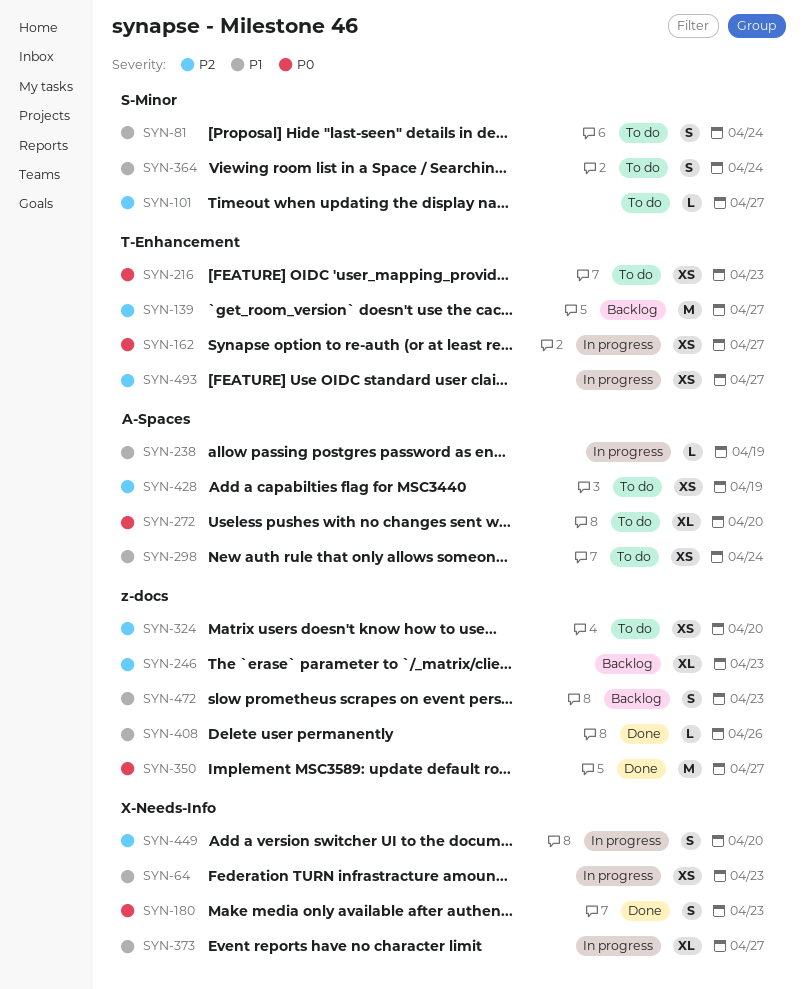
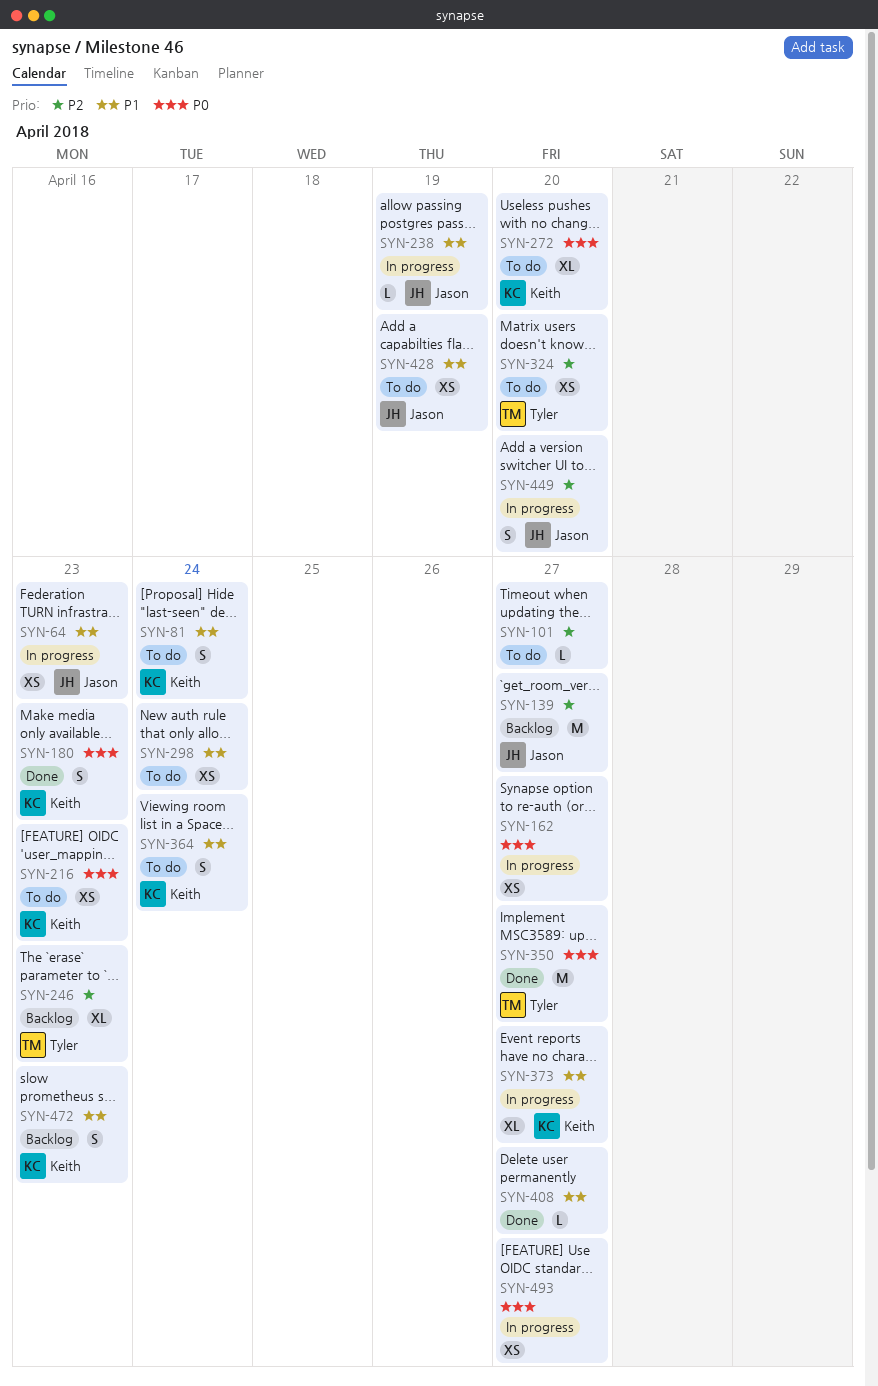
SYN-408, due: Apr 26 -> Apr 27
SYN-428, priority: P2 -> P1
SYN-493, priority: P2 -> P0

